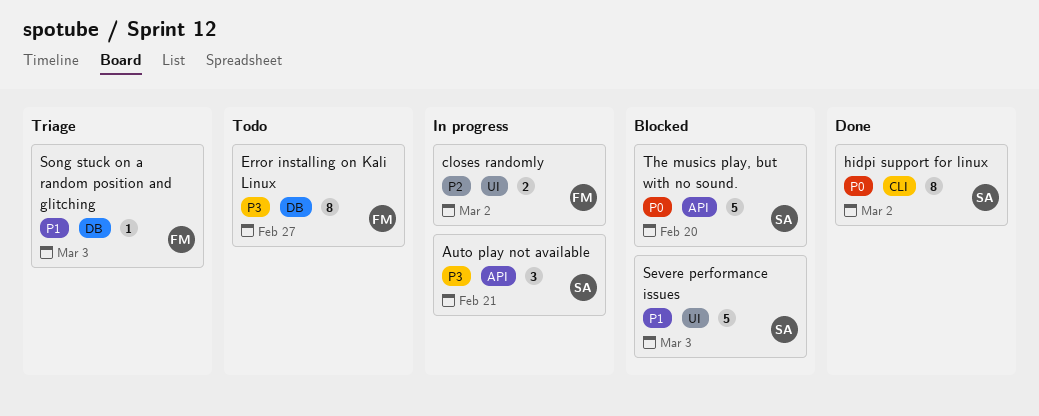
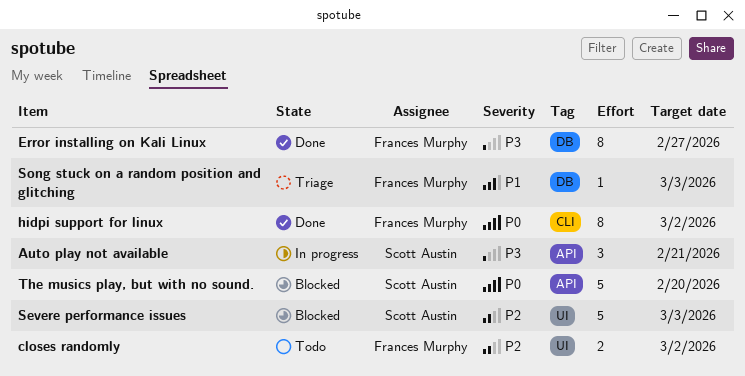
closes randomly, status: In progress -> Todo
Error installing on Kali Linux, status: Todo -> Done
hidpi support for linux, owner: Scott Austin -> Frances Murphy
Severe performance issues, priority: P1 -> P2

